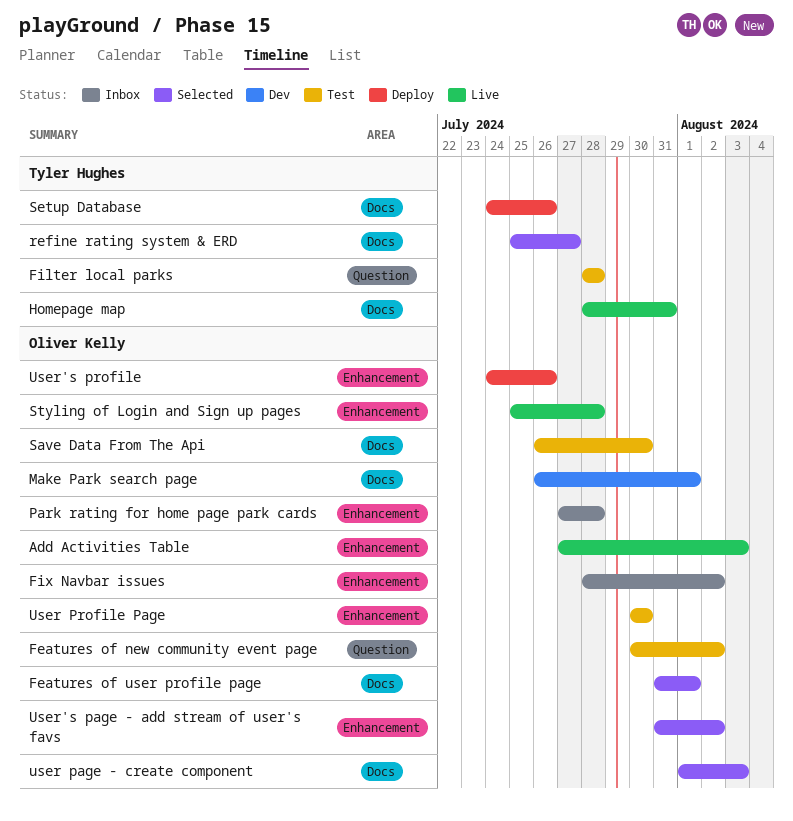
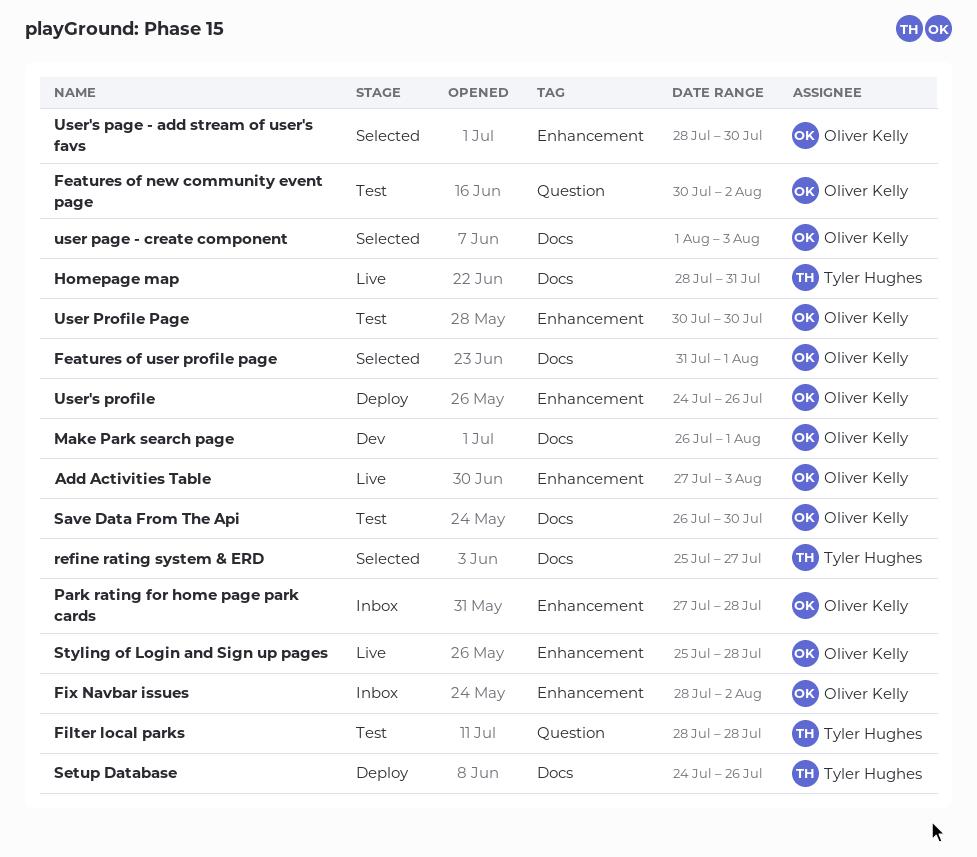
User's page - add stream of user's favs, start: Jul 31 -> Jul 28
User's page - add stream of user's favs, due: Aug 2 -> Jul 30

